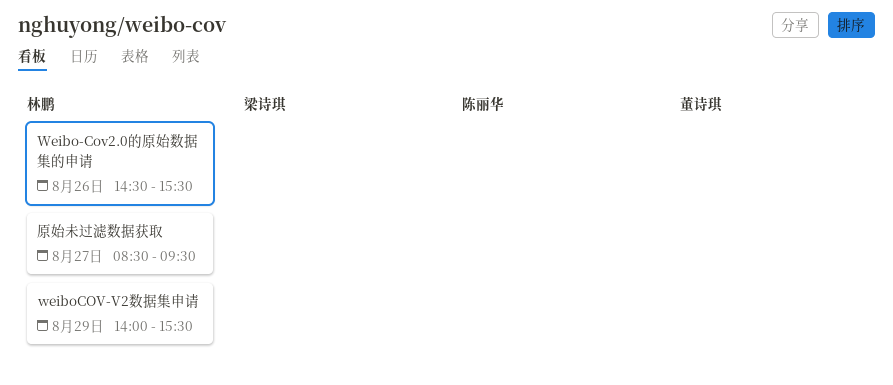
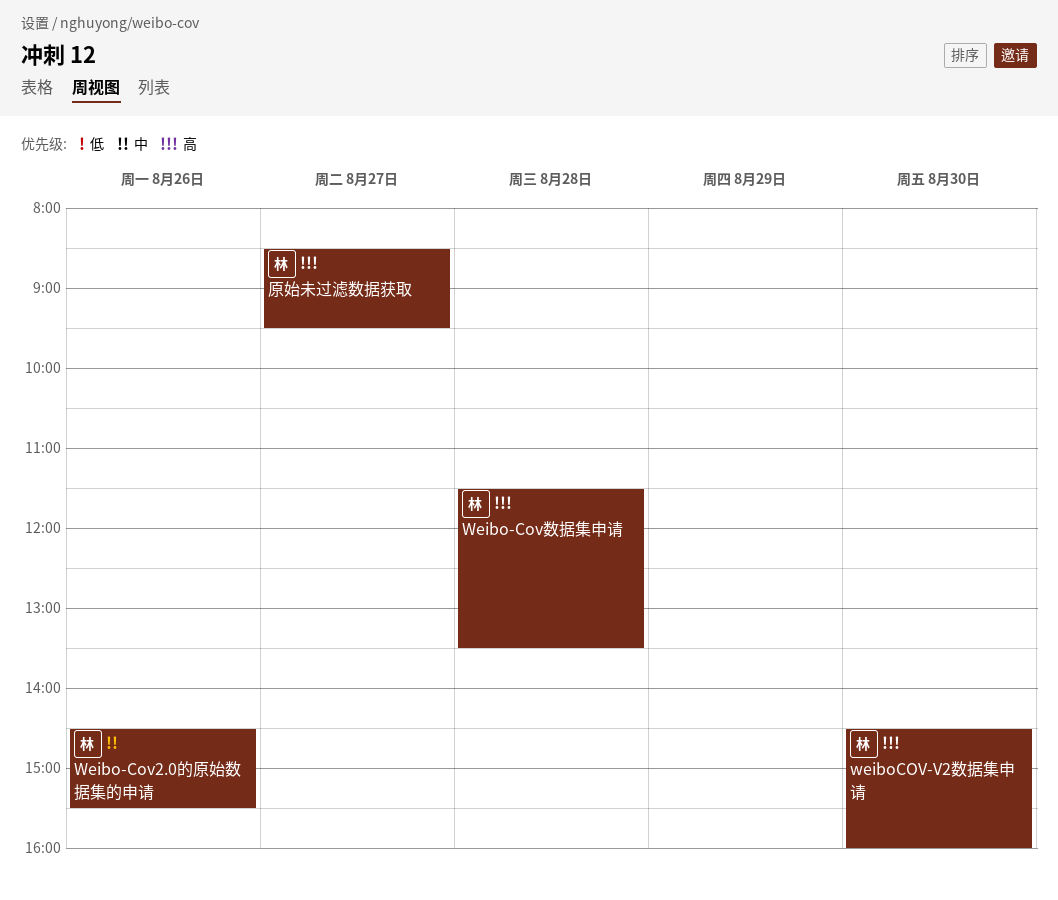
Weibo-Cov数据集申请: none -> present
weiboCOV-V2数据集申请, day: Aug 29 -> Aug 30
weiboCOV-V2数据集申请, begins: 14:00 -> 14:30
weiboCOV-V2数据集申请, ends: 15:30 -> 16:00

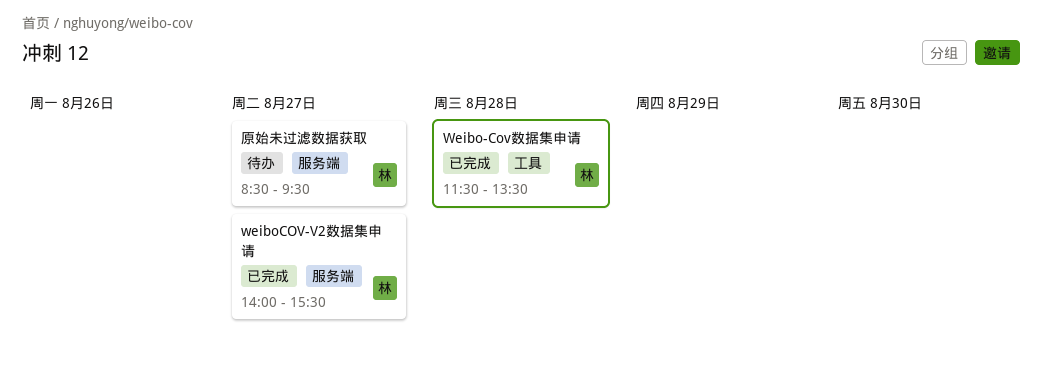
Weibo-Cov2.0的原始数据集的申请: present -> none
weiboCOV-V2数据集申请, day: Aug 30 -> Aug 27
weiboCOV-V2数据集申请, begins: 14:30 -> 14:00
weiboCOV-V2数据集申请, ends: 16:00 -> 15:30

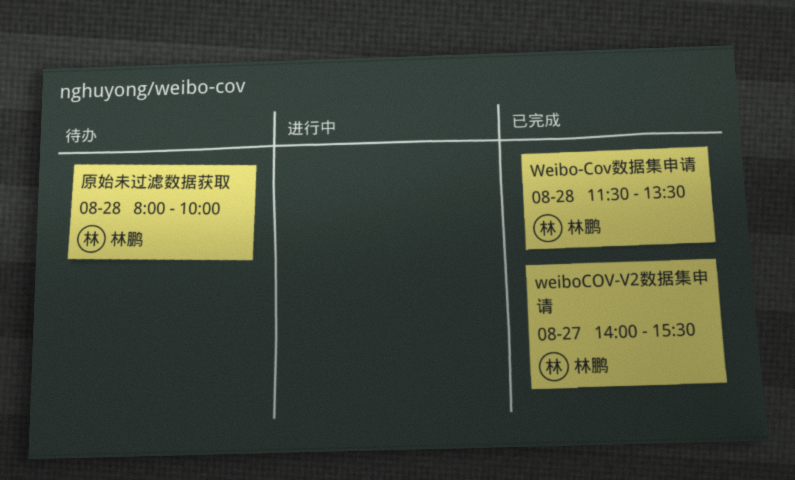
原始未过滤数据获取, day: Aug 27 -> Aug 28
原始未过滤数据获取, begins: 08:30 -> 08:00
原始未过滤数据获取, ends: 09:30 -> 10:00

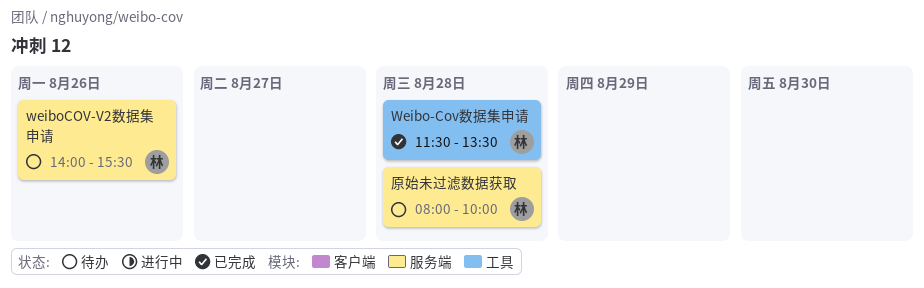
weiboCOV-V2数据集申请, status: 已完成 -> 待办
weiboCOV-V2数据集申请, day: Aug 27 -> Aug 26

